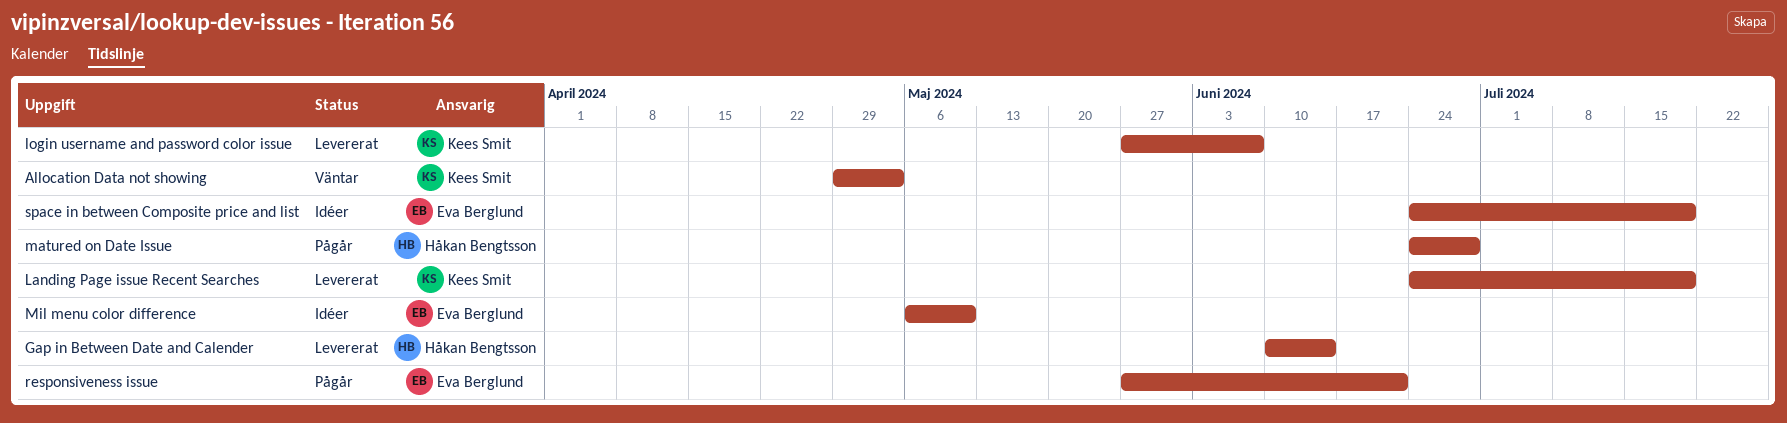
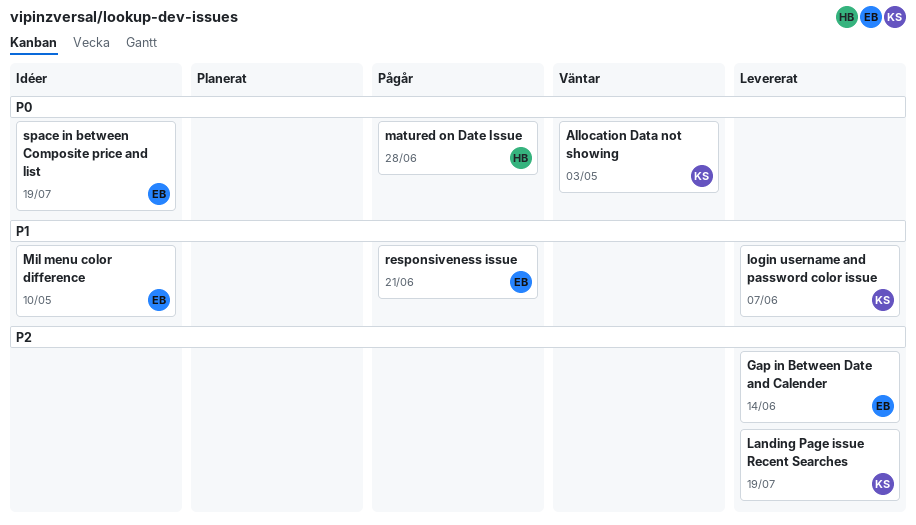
Gap in Between Date and Calender, owner: Håkan Bengtsson -> Eva Berglund

